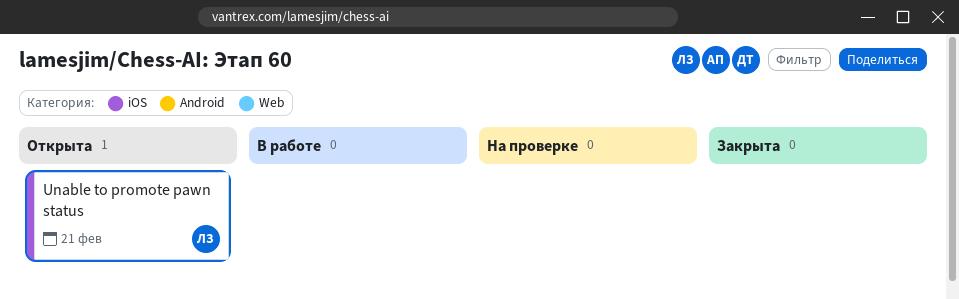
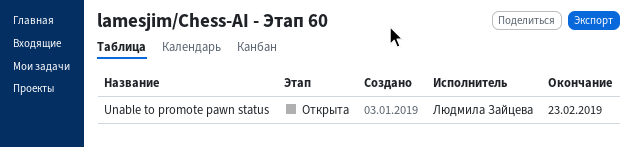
Unable to promote pawn status, due: Feb 21 -> Feb 23

